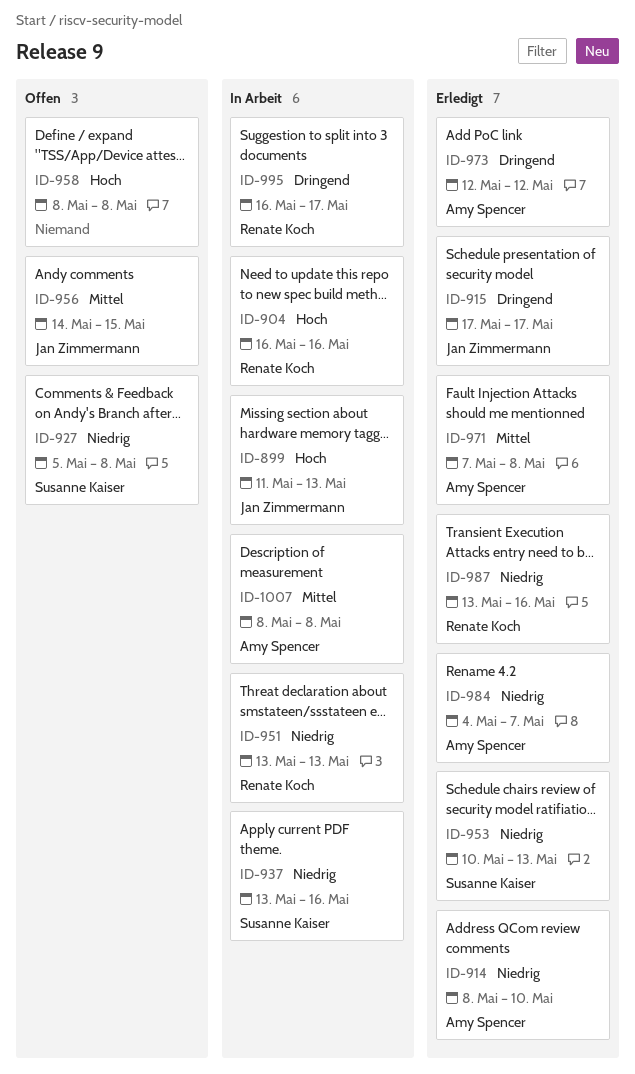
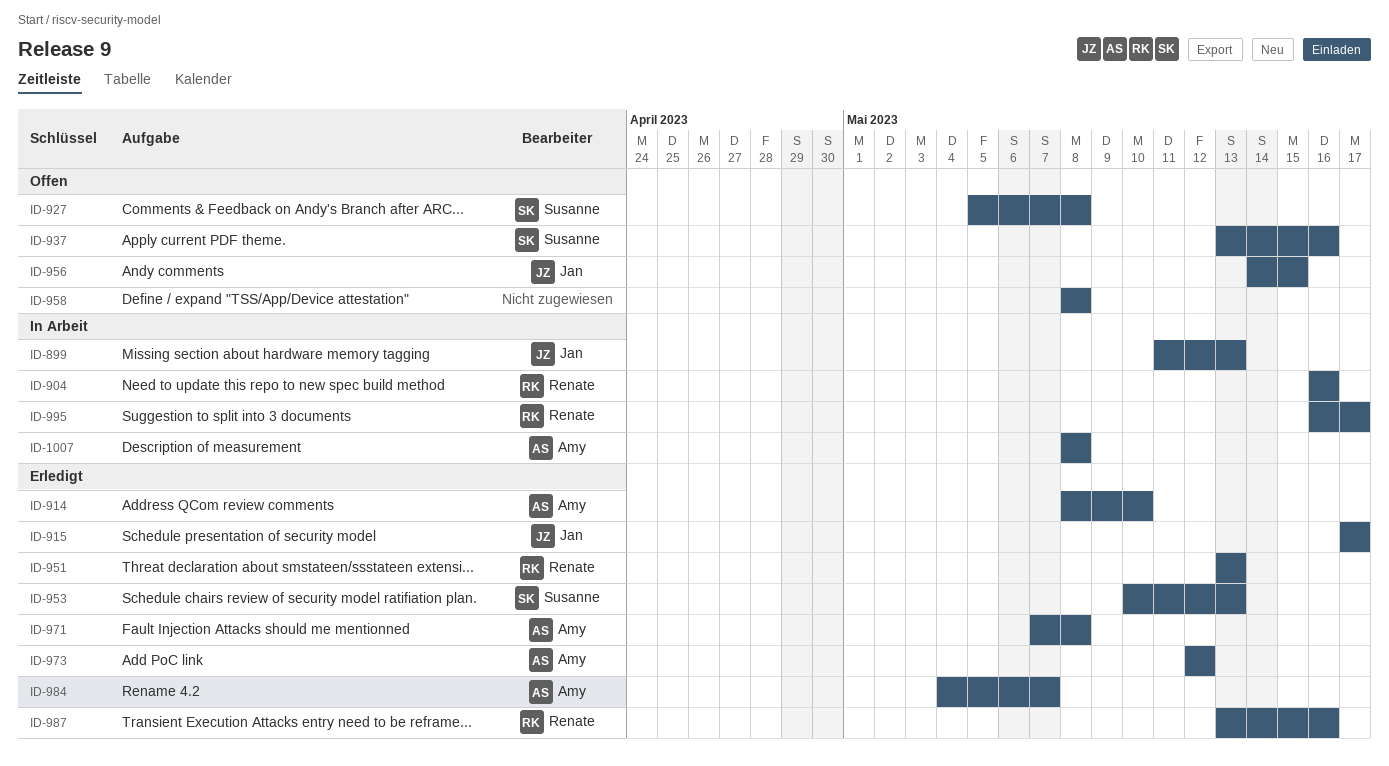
ID-937, status: In Arbeit -> Offen
ID-951, status: In Arbeit -> Erledigt

